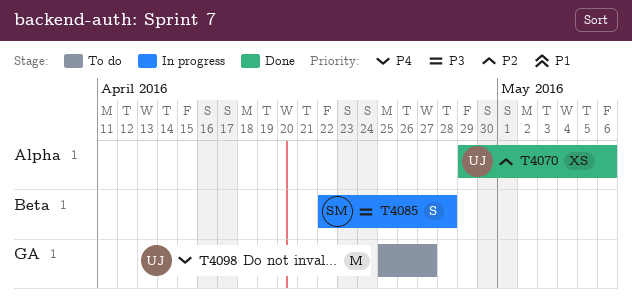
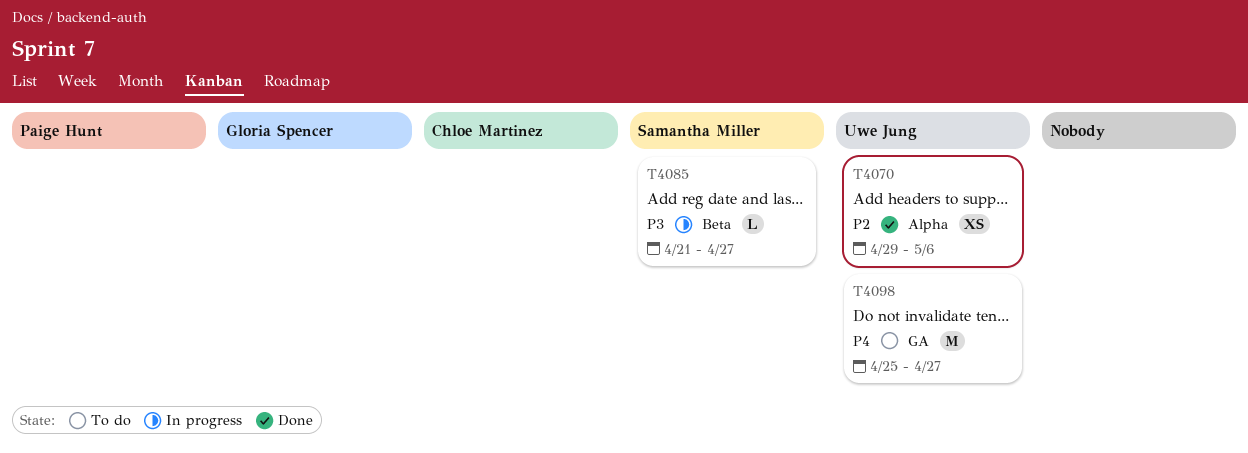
T4085, estimate: S -> L
T4085, start: Apr 22 -> Apr 21
T4085, due: Apr 28 -> Apr 27

